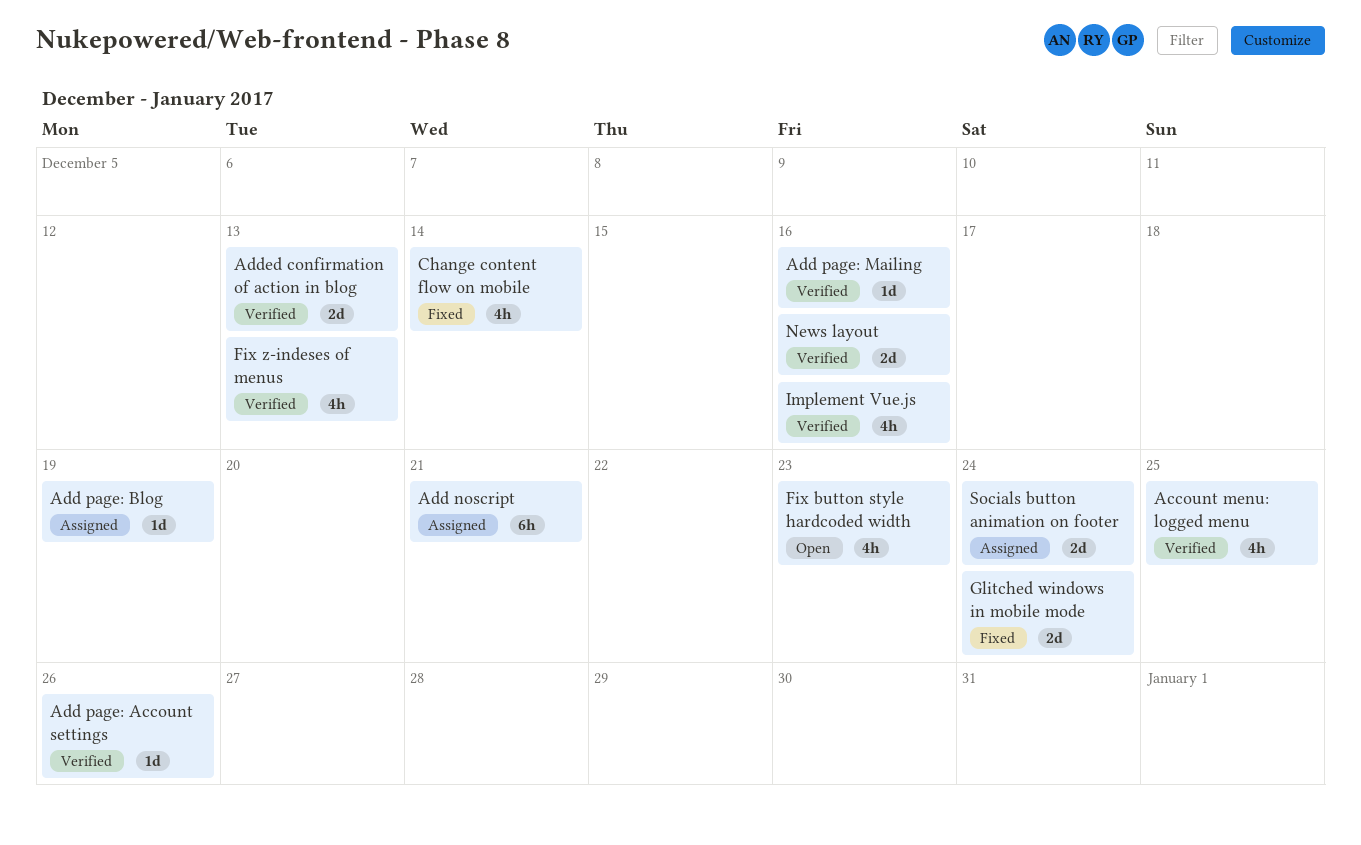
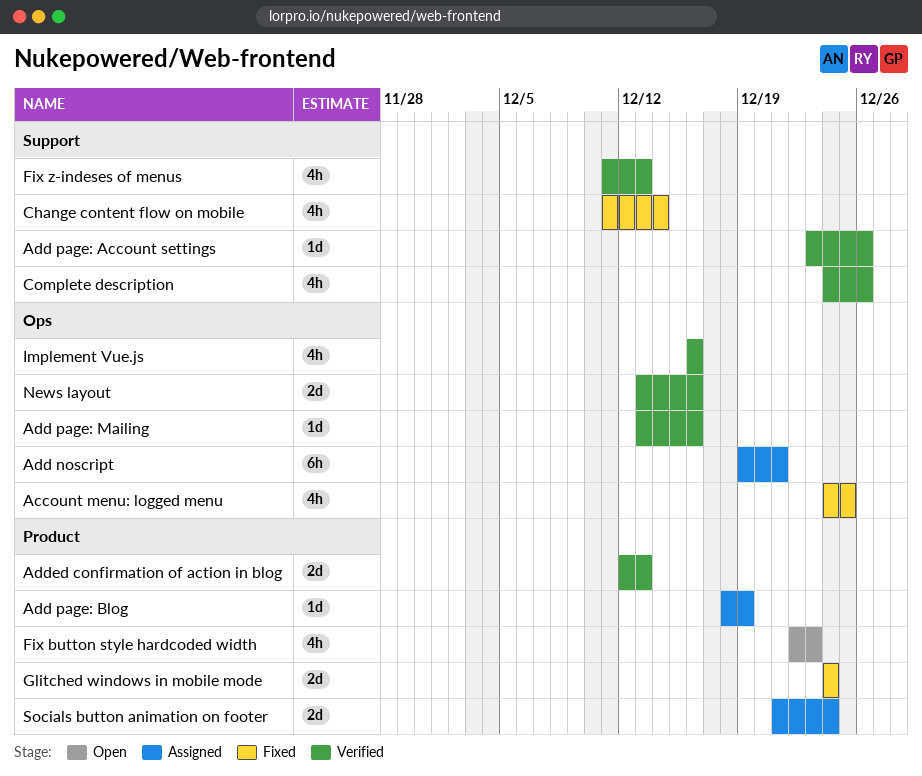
Account menu: logged menu, status: Verified -> Fixed
Complete description: none -> present

